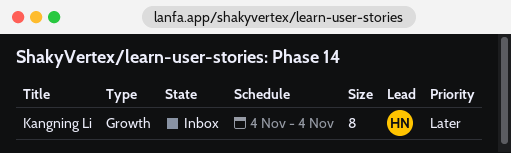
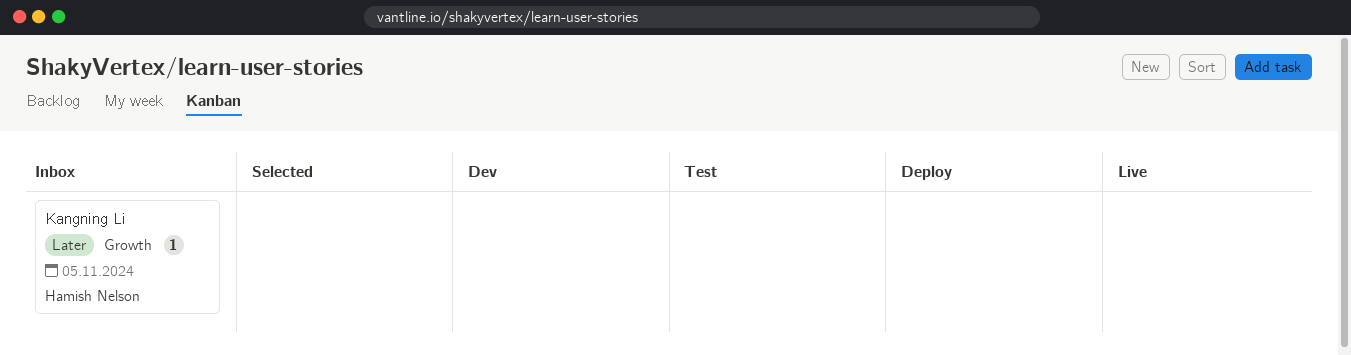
Kangning Li, estimate: 8 -> 1
Kangning Li, due: Nov 4 -> Nov 5

